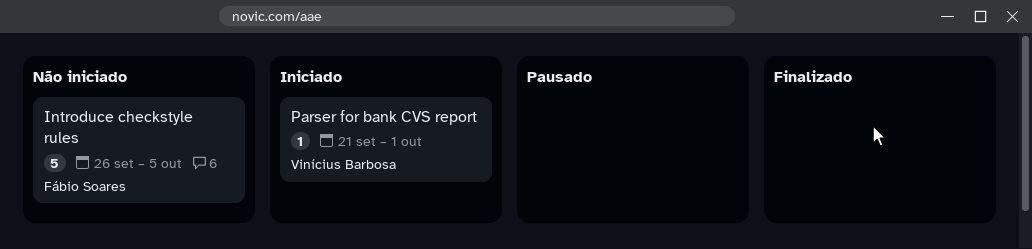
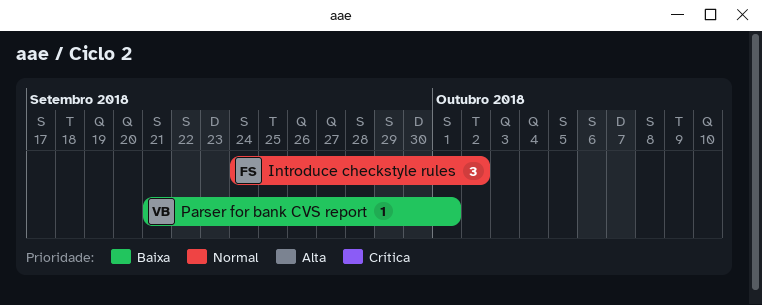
Introduce checkstyle rules, estimate: 5 -> 3
Introduce checkstyle rules, start: Sep 26 -> Sep 24
Introduce checkstyle rules, due: Oct 5 -> Oct 2

